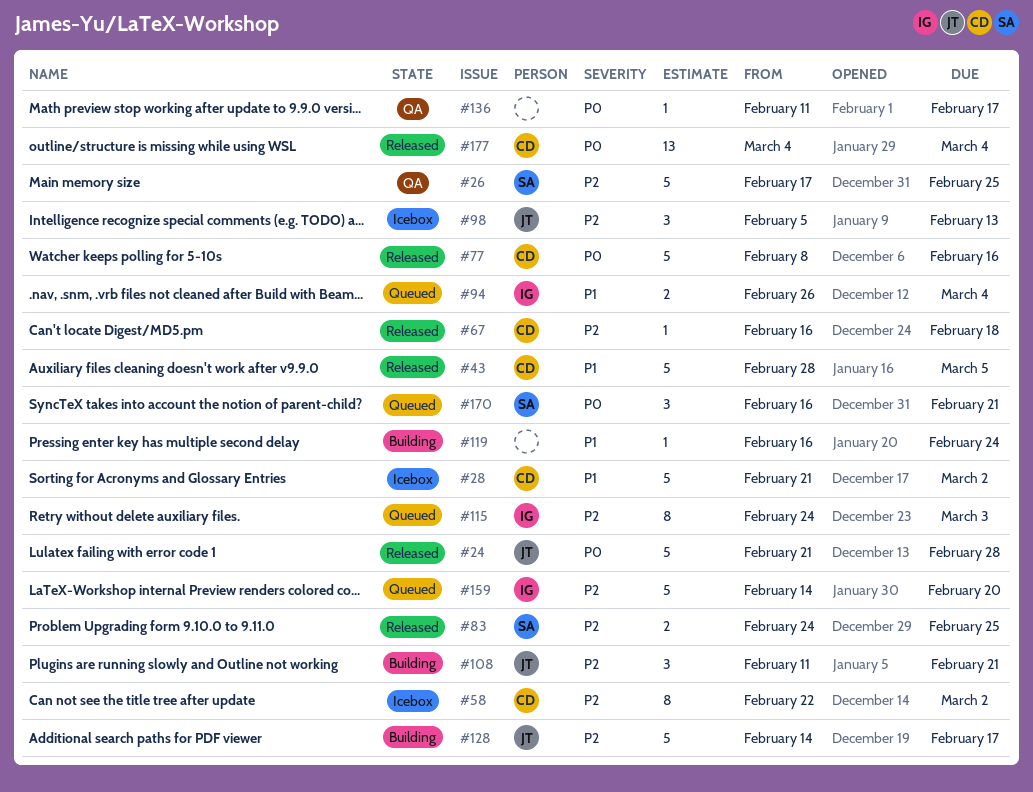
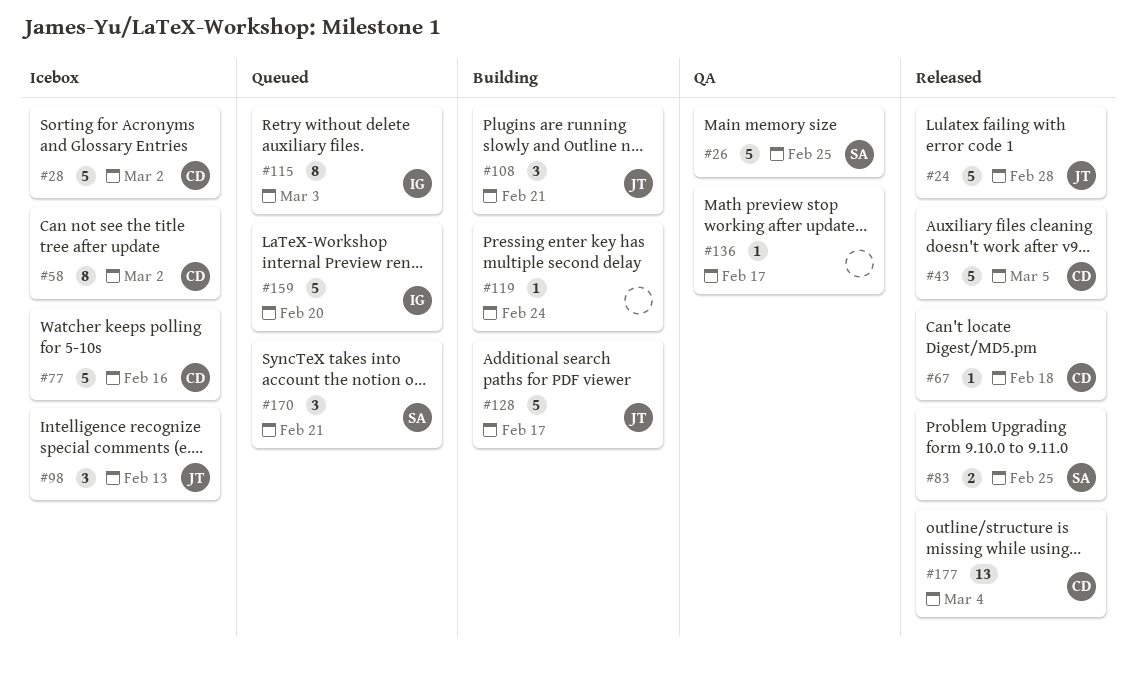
#77, status: Released -> Icebox
#94: present -> none

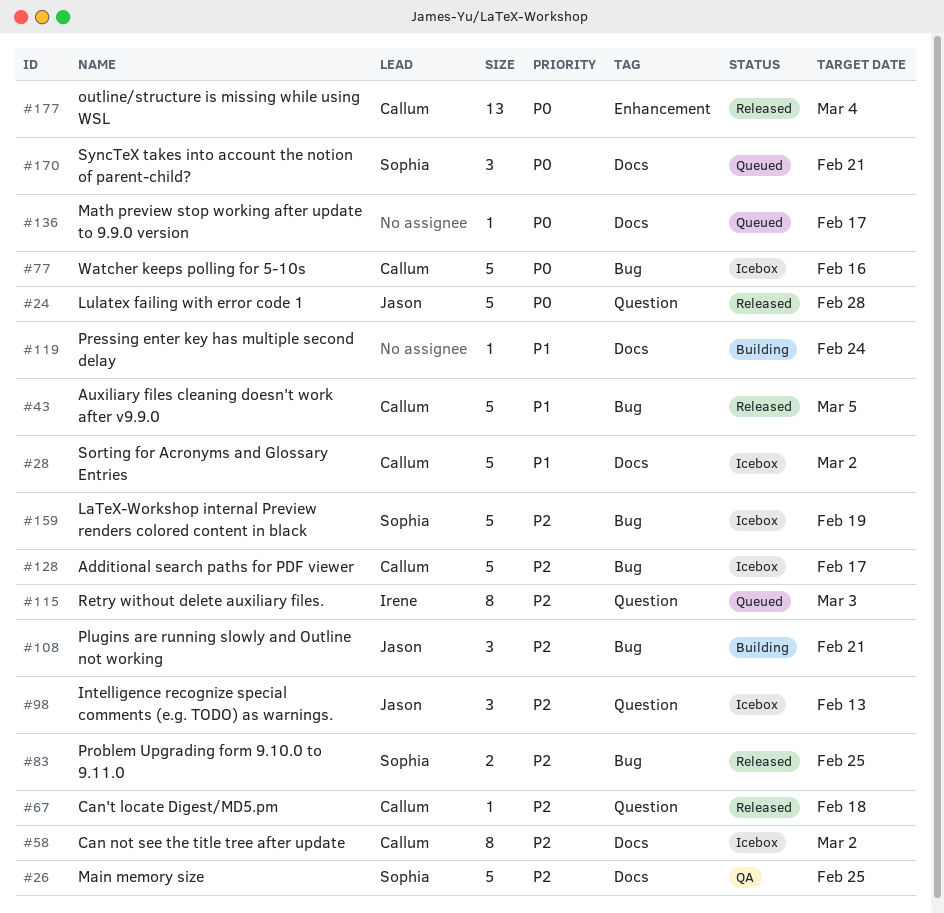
#128, status: Building -> Icebox
#128, owner: Jason -> Callum
#136, status: QA -> Queued
#159, status: Queued -> Icebox
#159, owner: Irene -> Sophia
#159, due: Feb 20 -> Feb 19

